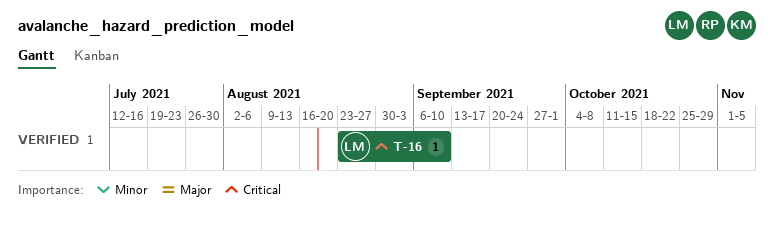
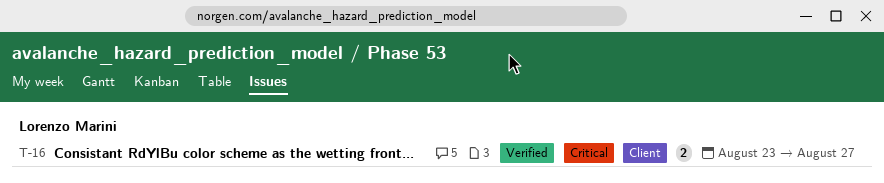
T-16, estimate: 1 -> 2
T-16, due: Sep 10 -> Aug 27

